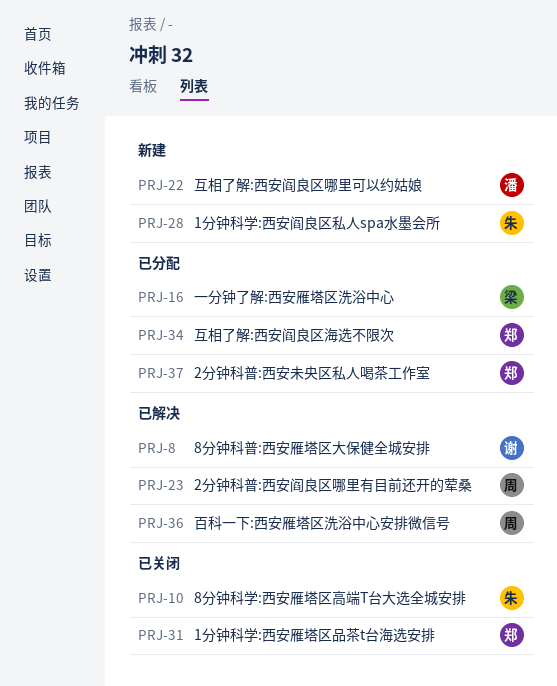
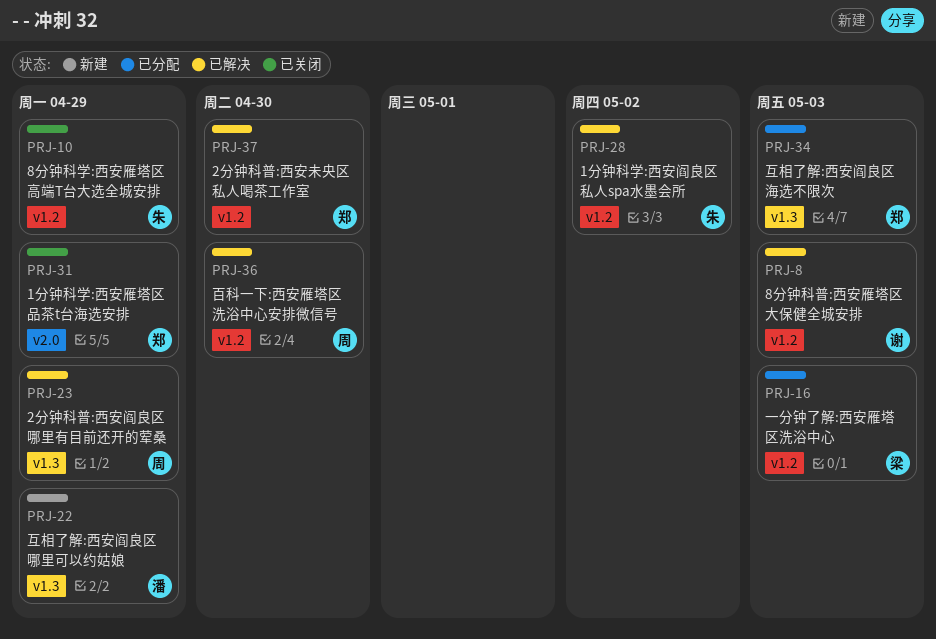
PRJ-28, status: 新建 -> 已解决
PRJ-37, status: 已分配 -> 已解决

